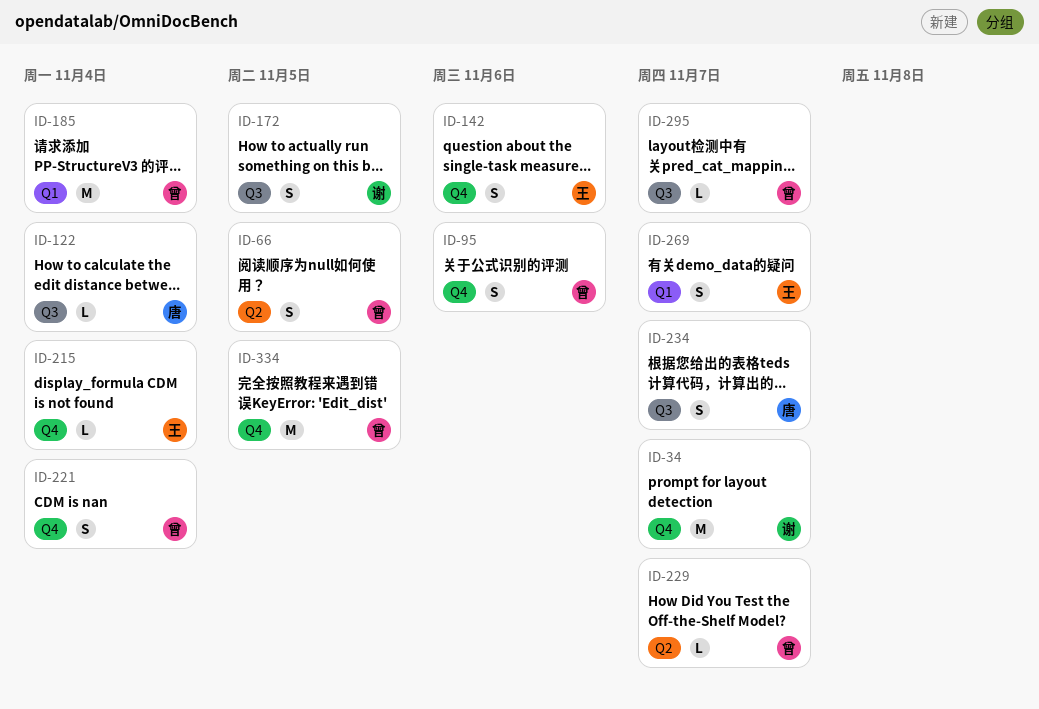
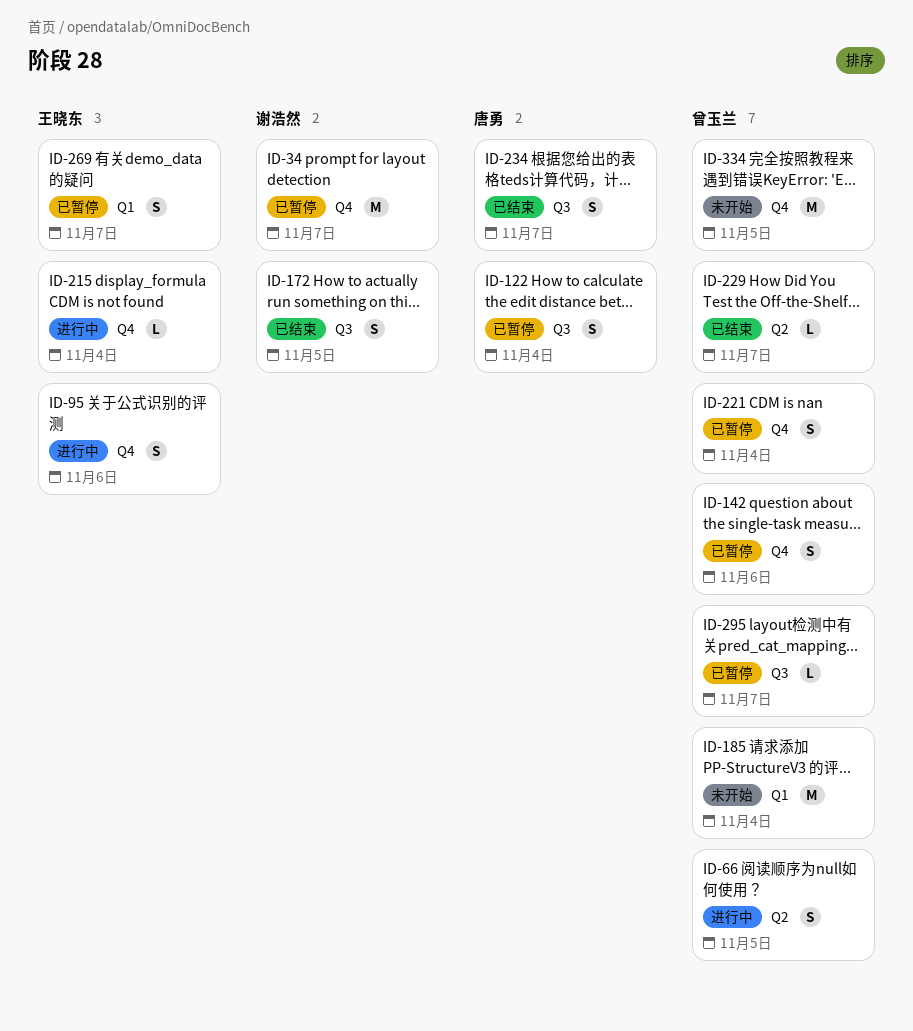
ID-95, owner: 曾玉兰 -> 王晓东
ID-122, estimate: L -> S
ID-142, owner: 王晓东 -> 曾玉兰

